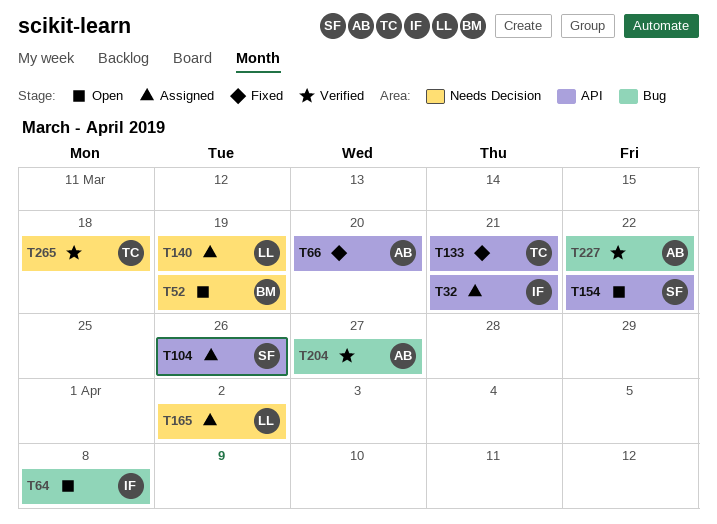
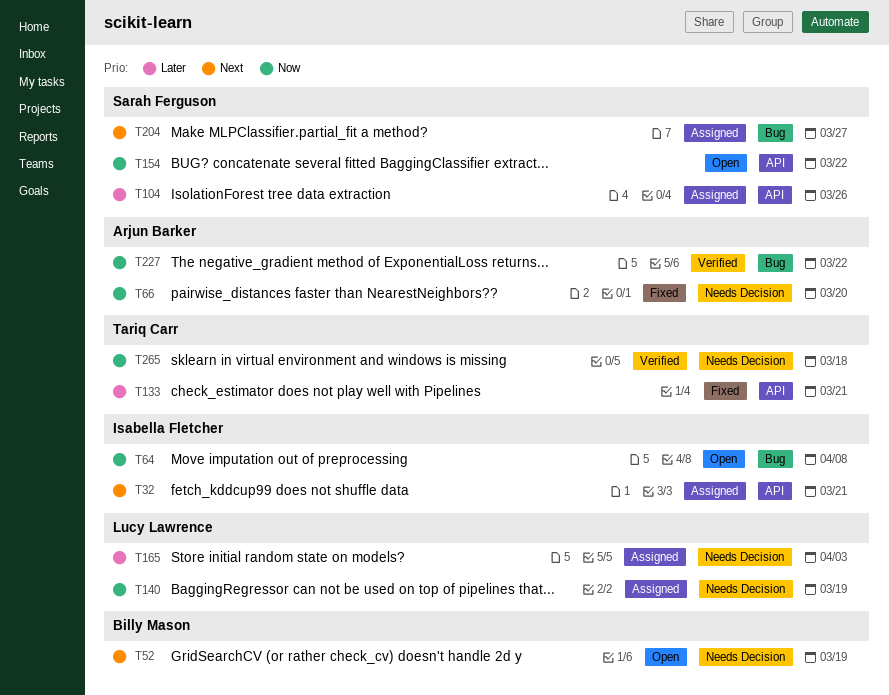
T66, label: API -> Needs Decision
T165, due: Apr 2 -> Apr 3
T204, status: Verified -> Assigned
T204, owner: Arjun Barker -> Sarah Ferguson

